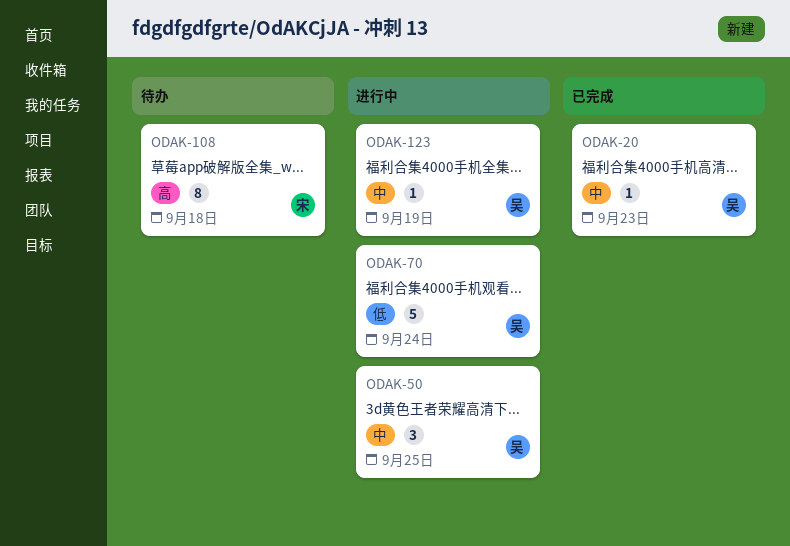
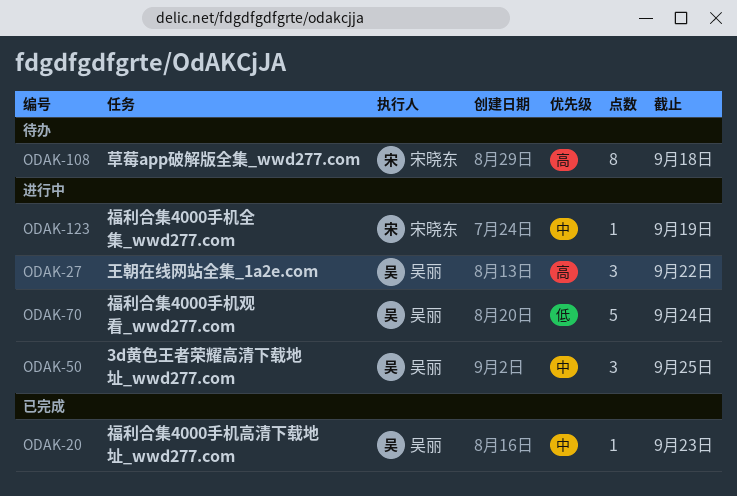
ODAK-27: none -> present
ODAK-123, owner: 吴丽 -> 宋晓东

